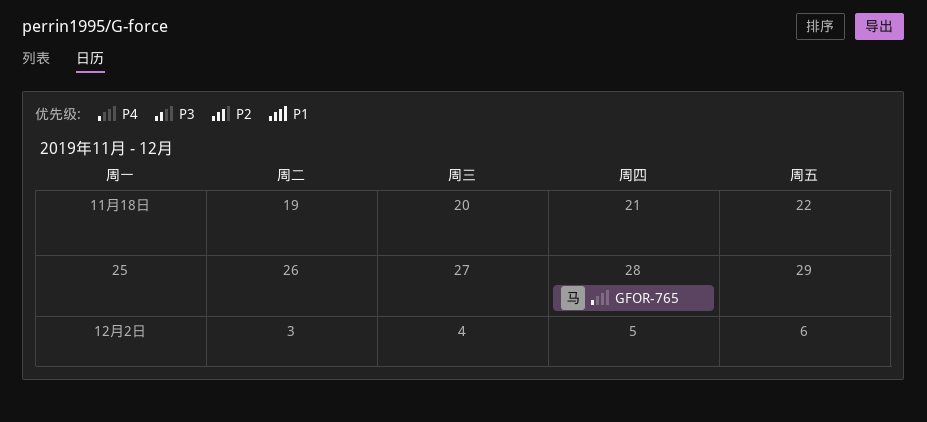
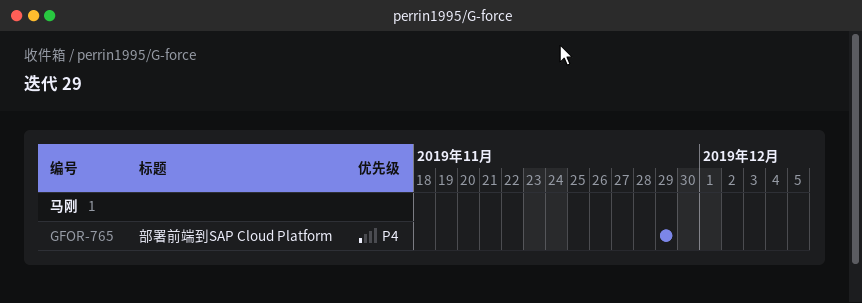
GFOR-765, start: Nov 28 -> Nov 29
GFOR-765, due: Nov 28 -> Nov 29

